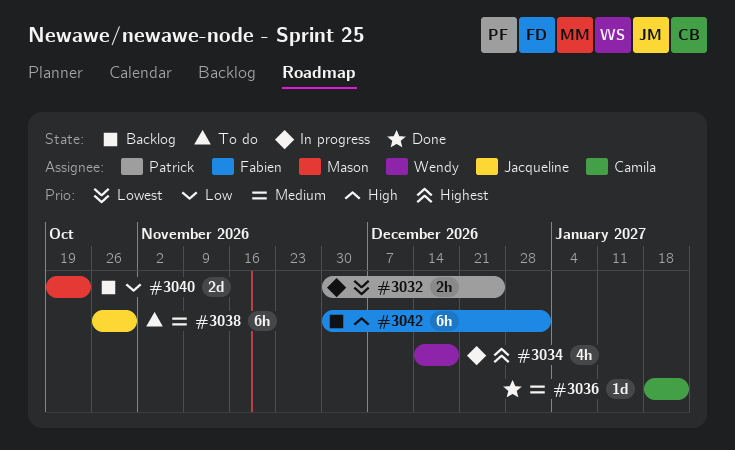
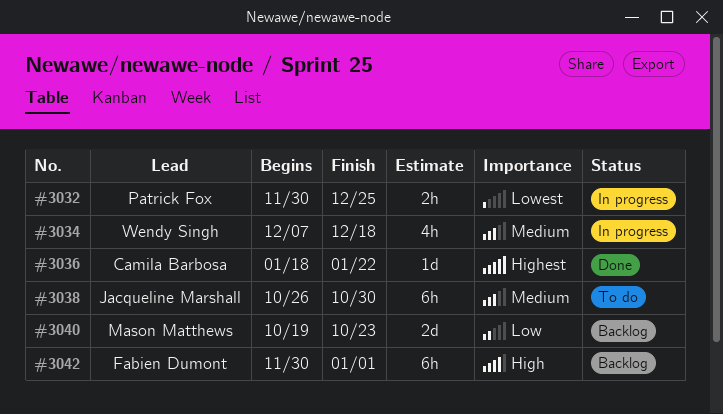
#3034, priority: Highest -> Medium
#3034, start: Dec 14 -> Dec 7
#3036, priority: Medium -> Highest

